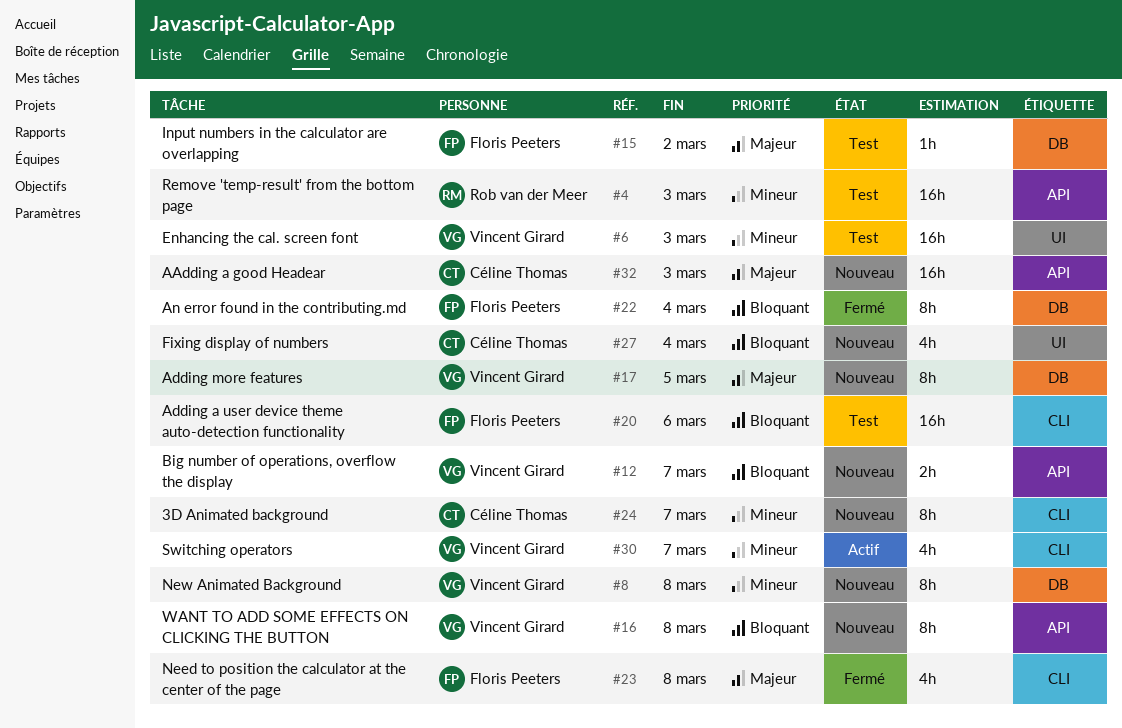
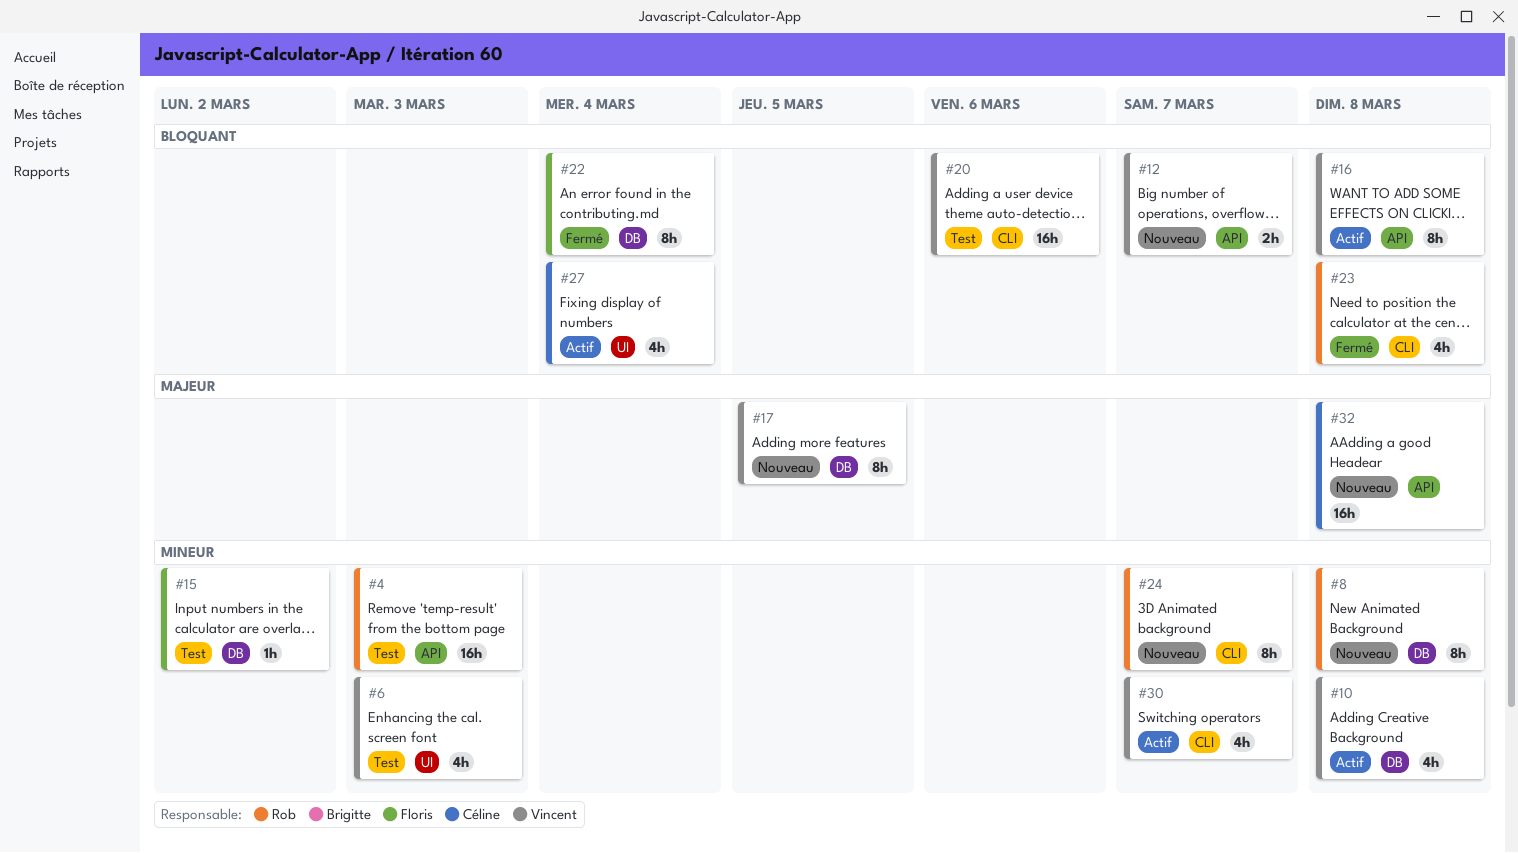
#6, estimate: 16h -> 4h
#8, owner: Vincent Girard -> Rob van der Meer
#10: none -> present
#15, priority: Majeur -> Mineur
#16, status: Nouveau -> Actif
#20, owner: Floris Peeters -> Vincent Girard
#23, owner: Floris Peeters -> Rob van der Meer
#23, priority: Majeur -> Bloquant
#24, owner: Céline Thomas -> Rob van der Meer
#27, status: Nouveau -> Actif
#32, due: Mar 3 -> Mar 8

